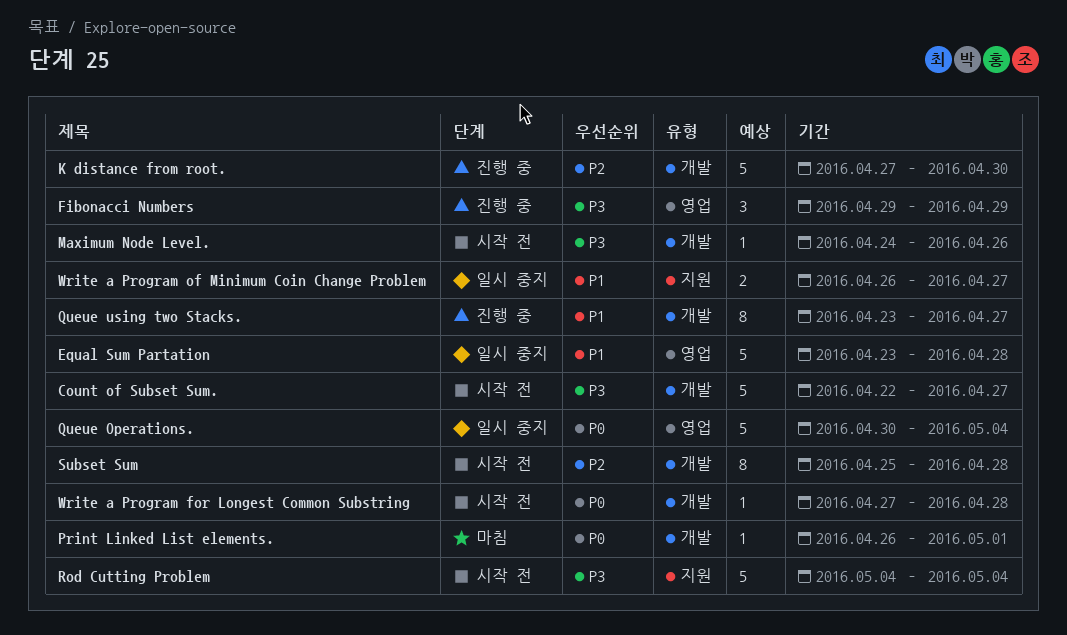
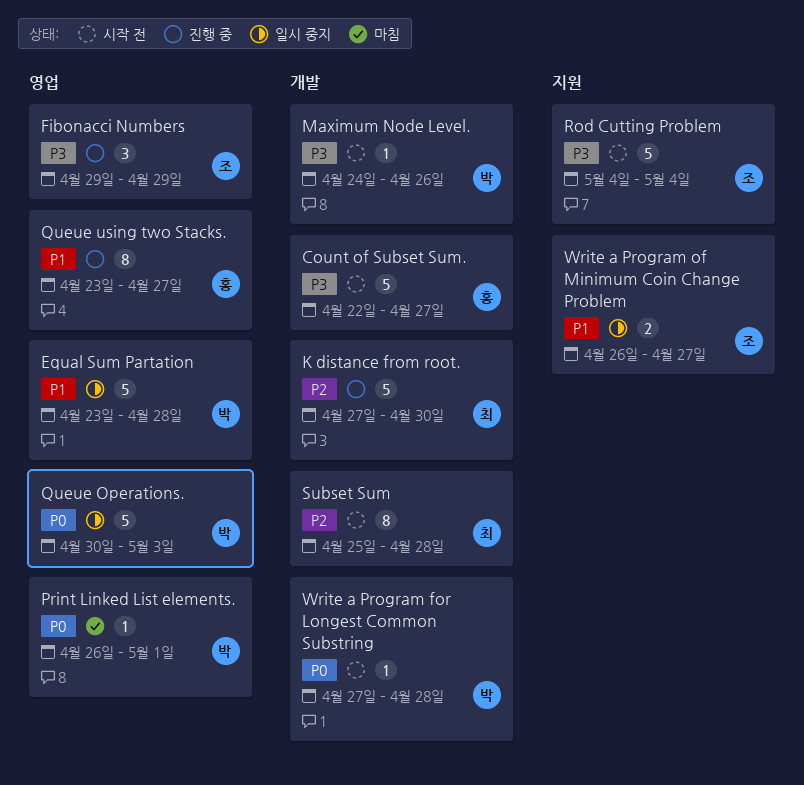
Print Linked List elements., label: 개발 -> 영업
Queue Operations., due: May 4 -> May 3
Queue using two Stacks., label: 개발 -> 영업

